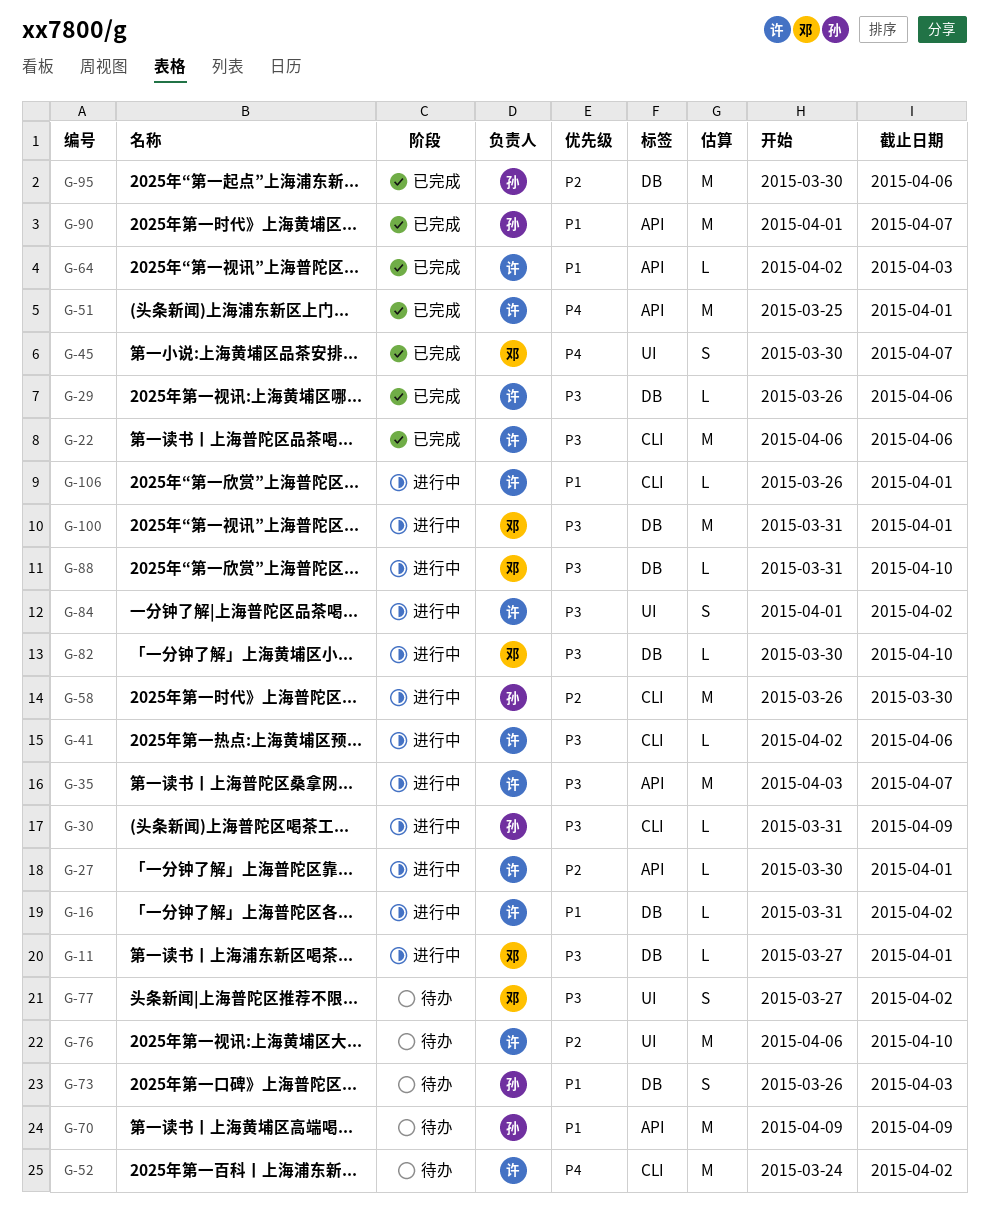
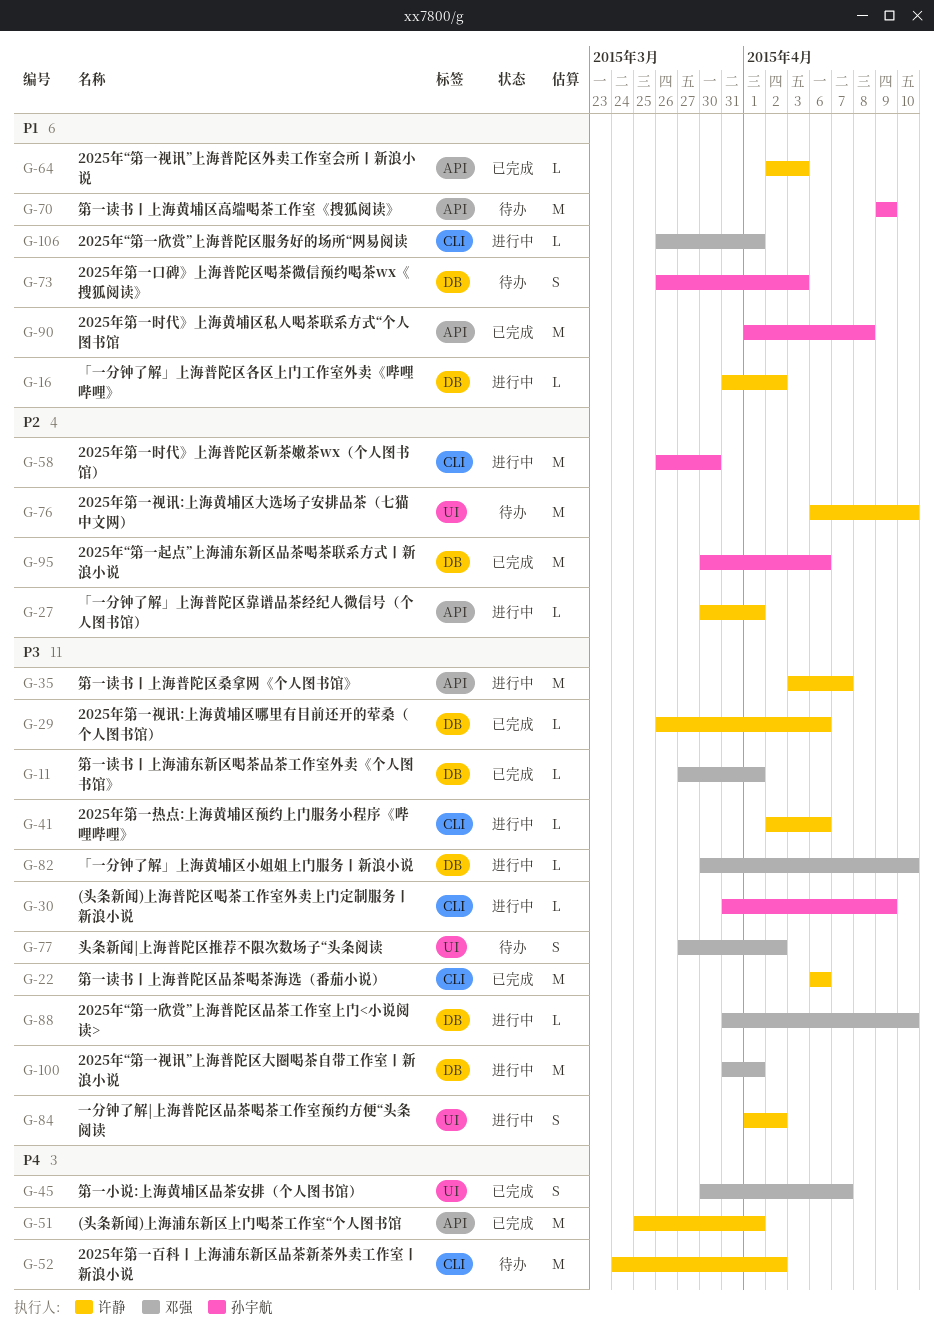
G-11, status: 进行中 -> 已完成
G-90, due: Apr 7 -> Apr 8
G-106, owner: 许静 -> 邓强

